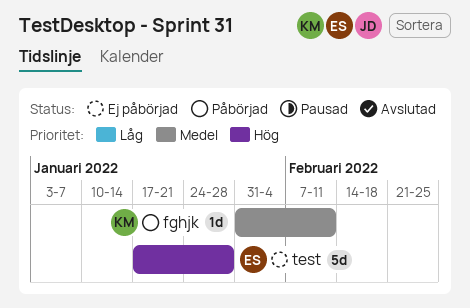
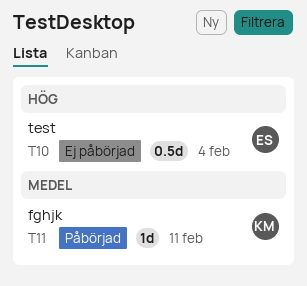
test, estimate: 5d -> 0.5d
test, due: Jan 28 -> Feb 4

